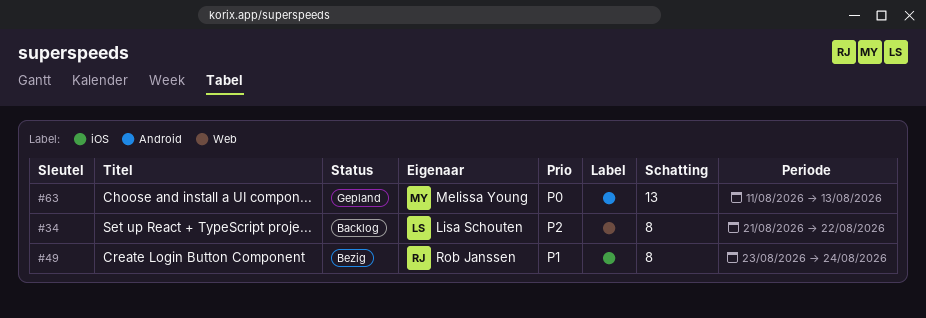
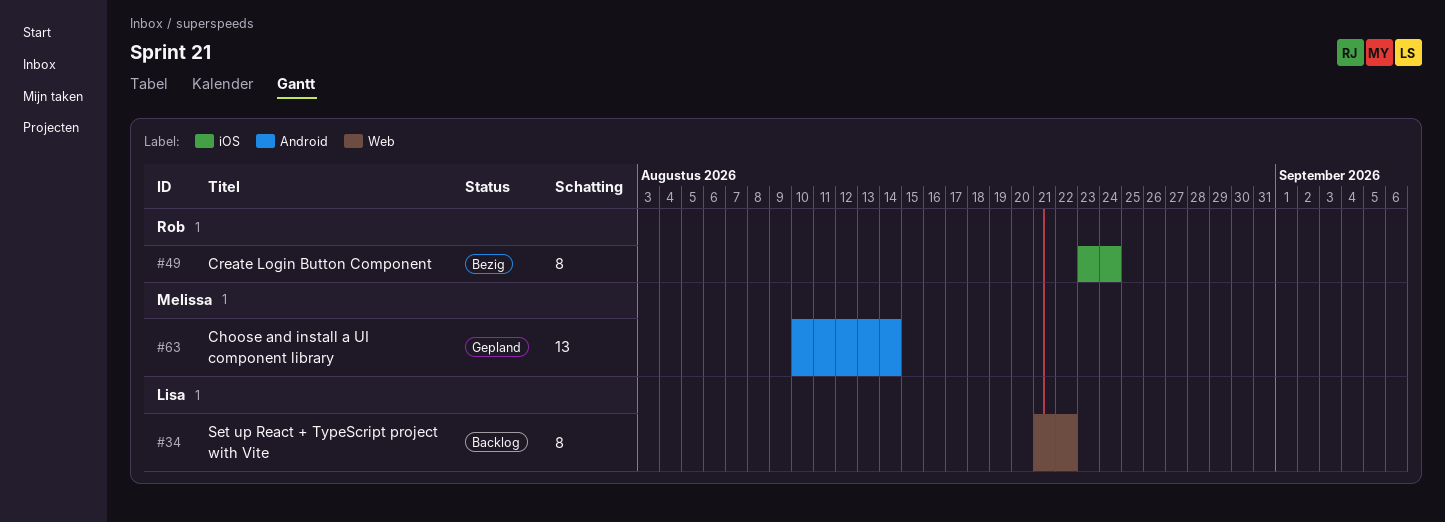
#63, start: Aug 11 -> Aug 10
#63, due: Aug 13 -> Aug 14

